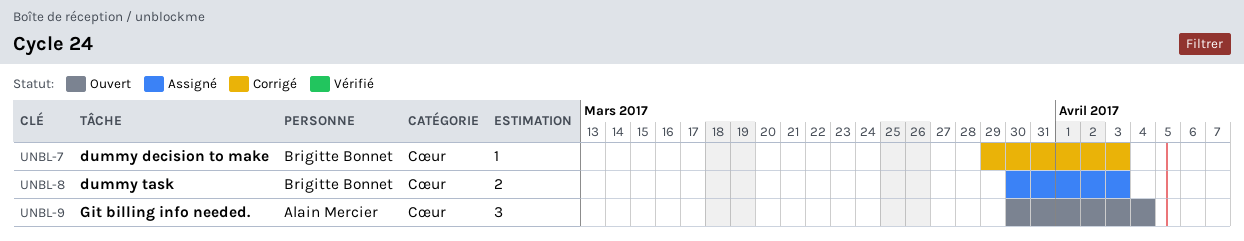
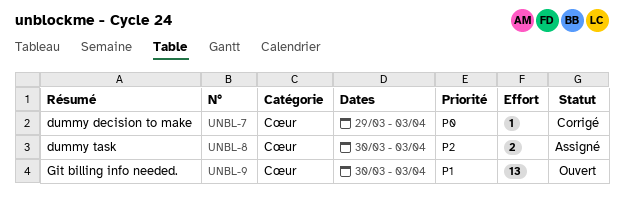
UNBL-9, estimate: 3 -> 13
UNBL-9, due: Apr 4 -> Apr 3

